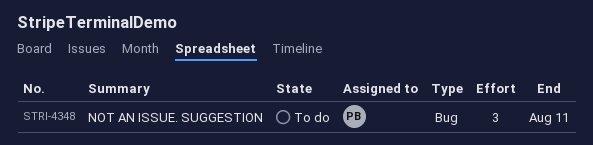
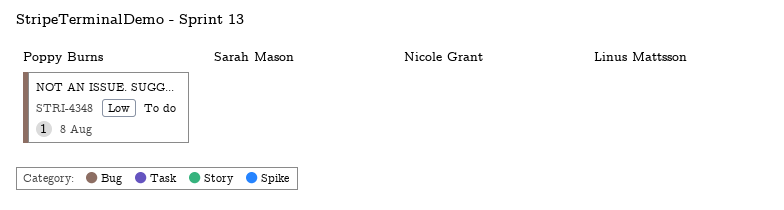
STRI-4348, estimate: 3 -> 1
STRI-4348, due: Aug 11 -> Aug 8

